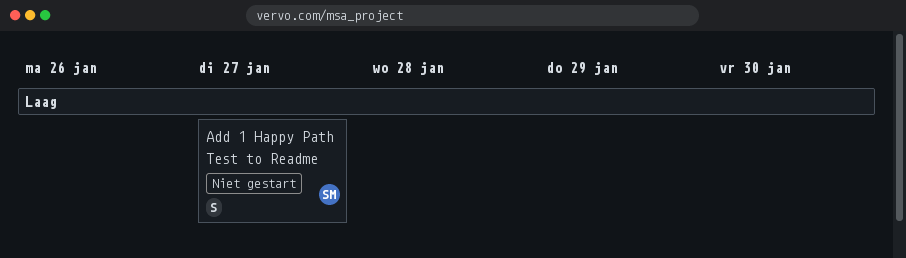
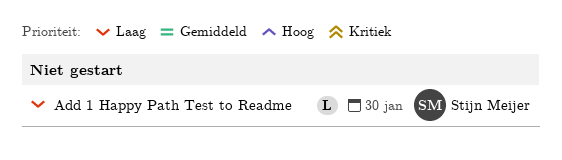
Add 1 Happy Path Test to Readme, estimate: S -> L
Add 1 Happy Path Test to Readme, due: Jan 27 -> Jan 30

